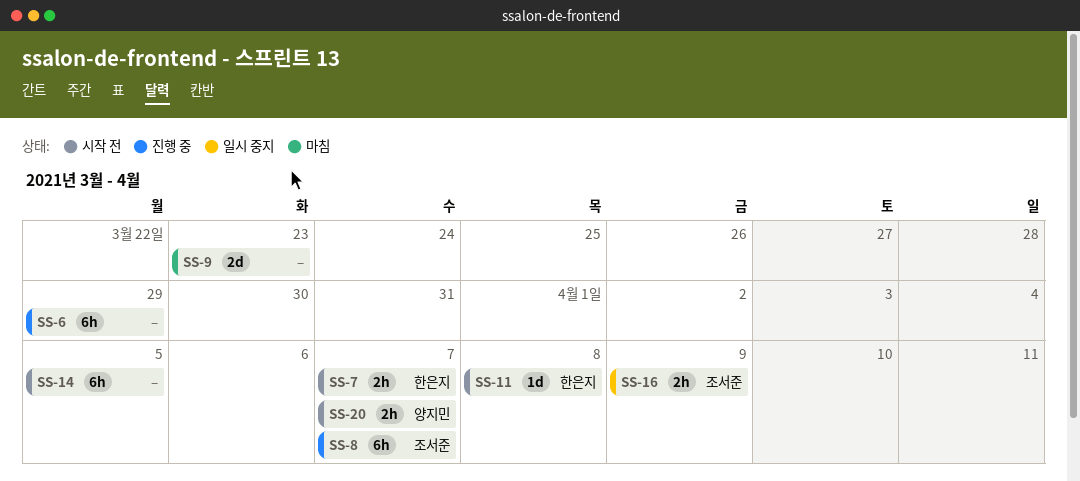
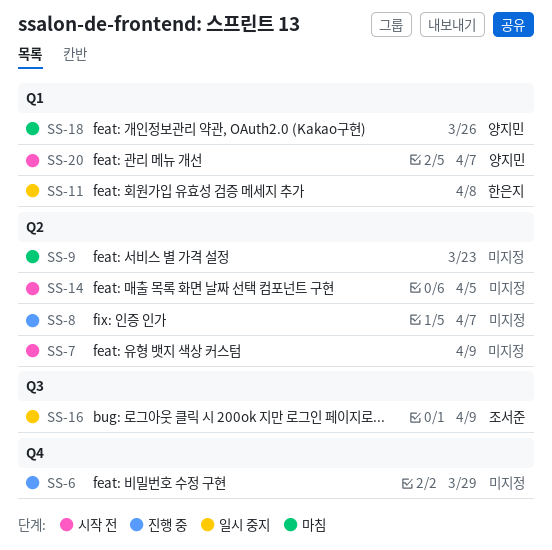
SS-7, owner: 한은지 -> none
SS-7, due: Apr 7 -> Apr 9
SS-8, owner: 조서준 -> none
SS-11, status: 시작 전 -> 일시 중지
SS-18: none -> present

